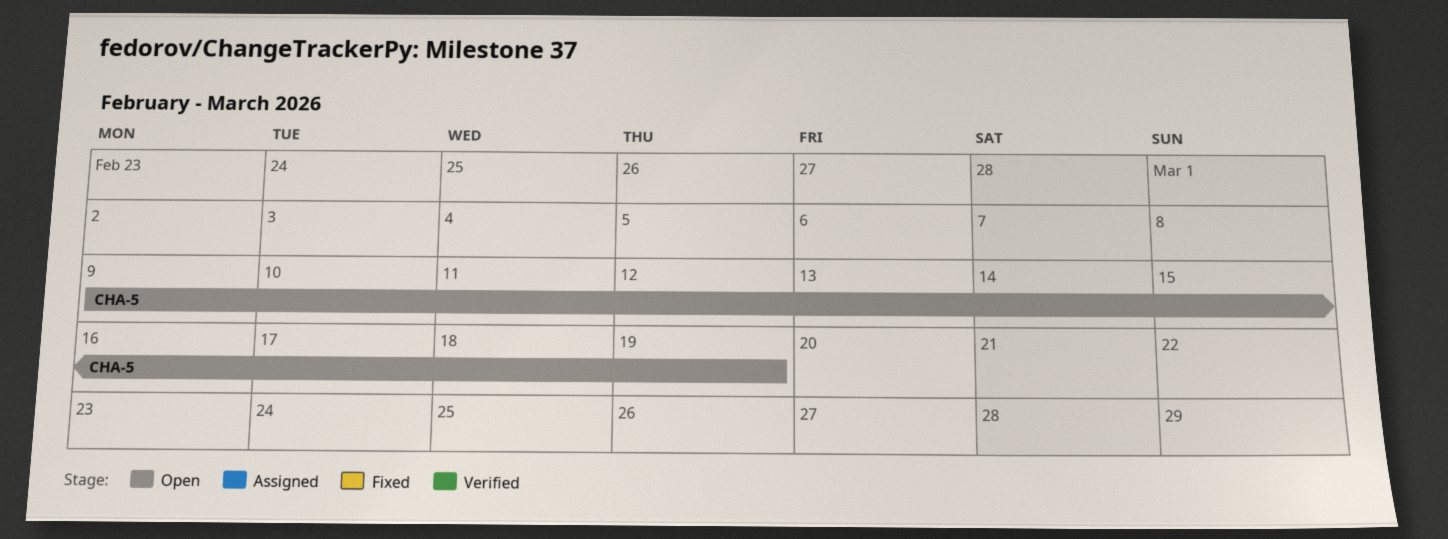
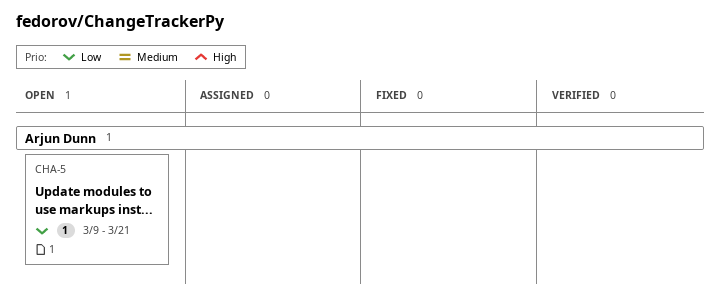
CHA-5, due: Mar 19 -> Mar 21

